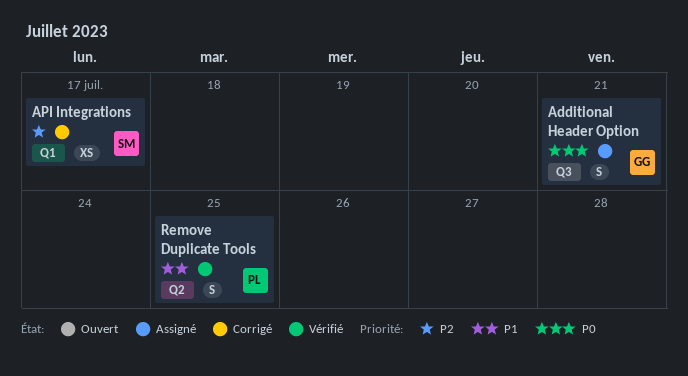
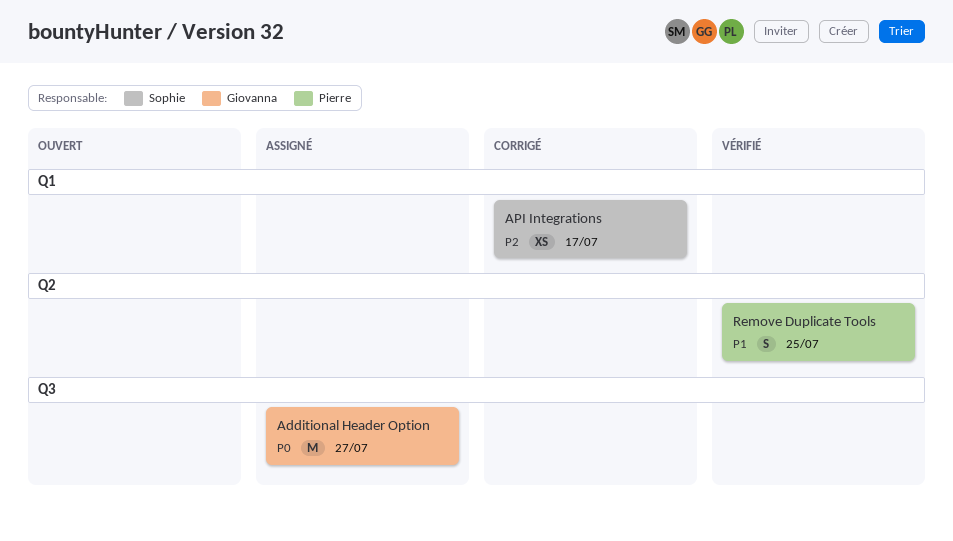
Additional Header Option, estimate: S -> M
Additional Header Option, due: Jul 21 -> Jul 27

